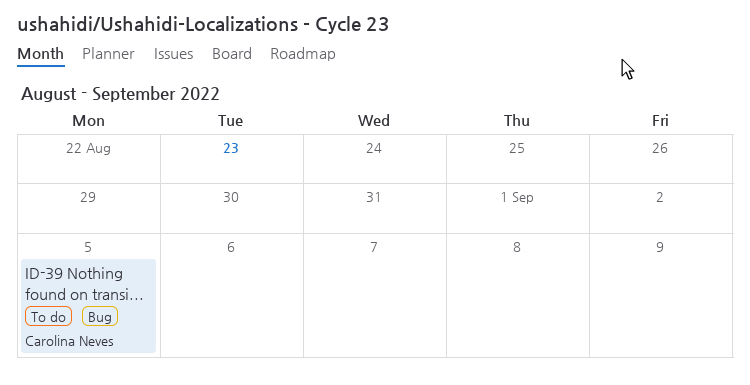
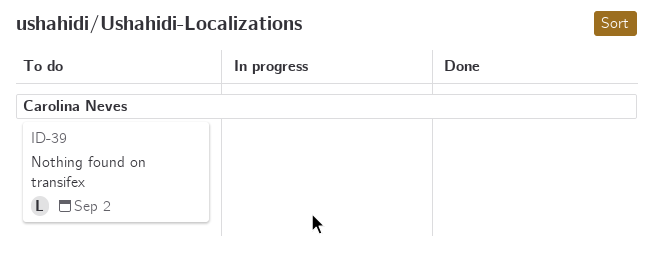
ID-39, due: Sep 5 -> Sep 2

